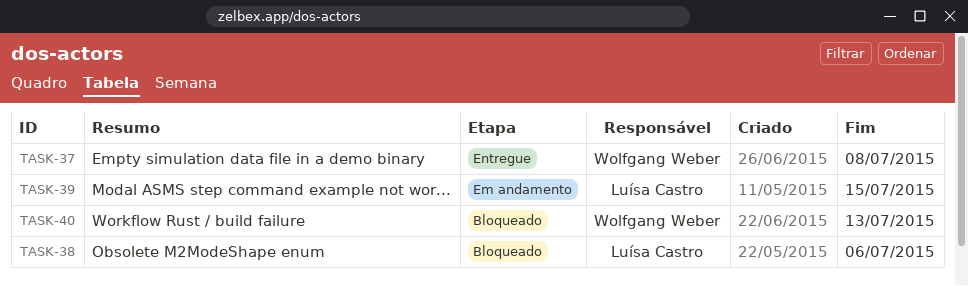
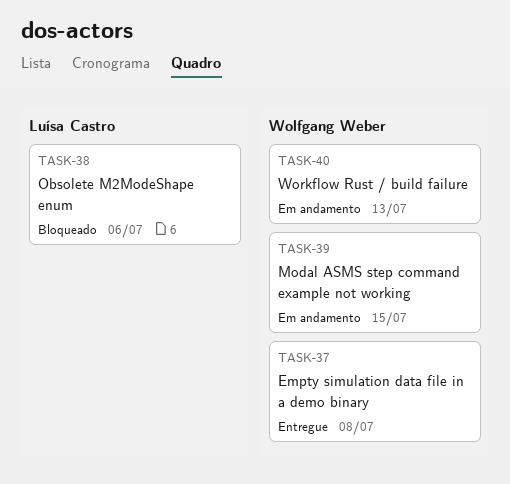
TASK-39, owner: Luísa Castro -> Wolfgang Weber
TASK-40, status: Bloqueado -> Em andamento

